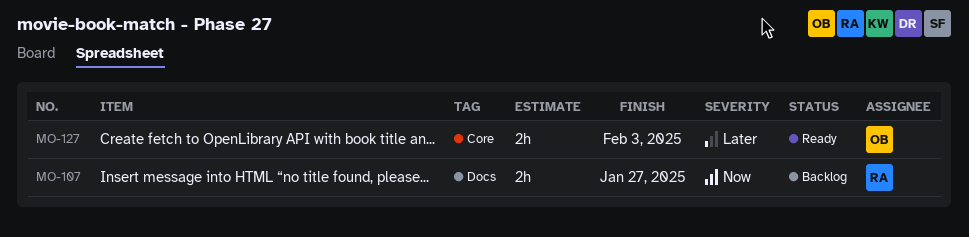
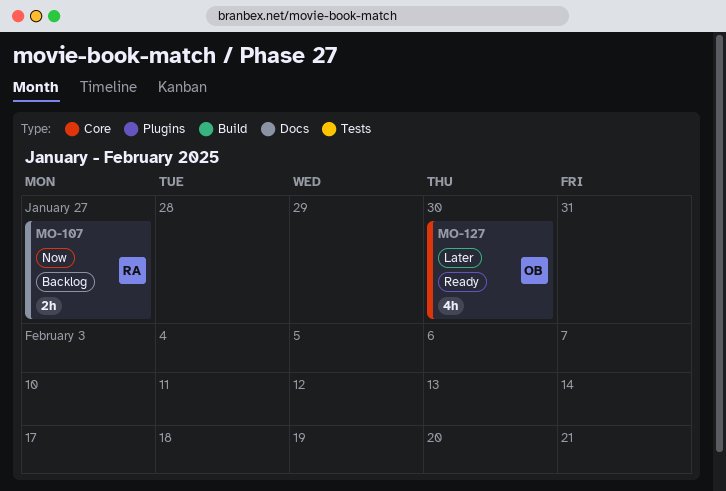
MO-127, estimate: 2h -> 4h
MO-127, due: Feb 3 -> Jan 30

